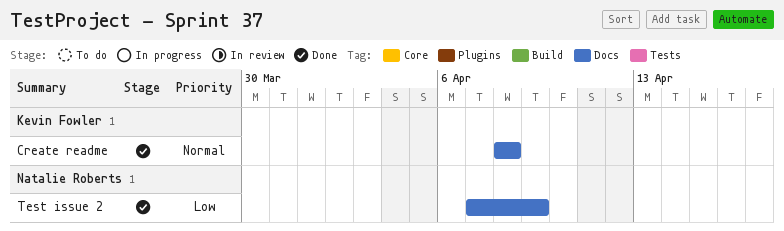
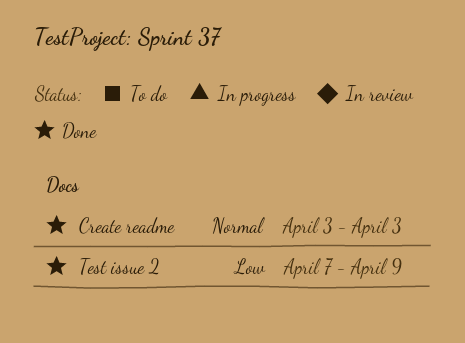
Create readme, start: Apr 8 -> Apr 3
Create readme, due: Apr 8 -> Apr 3

